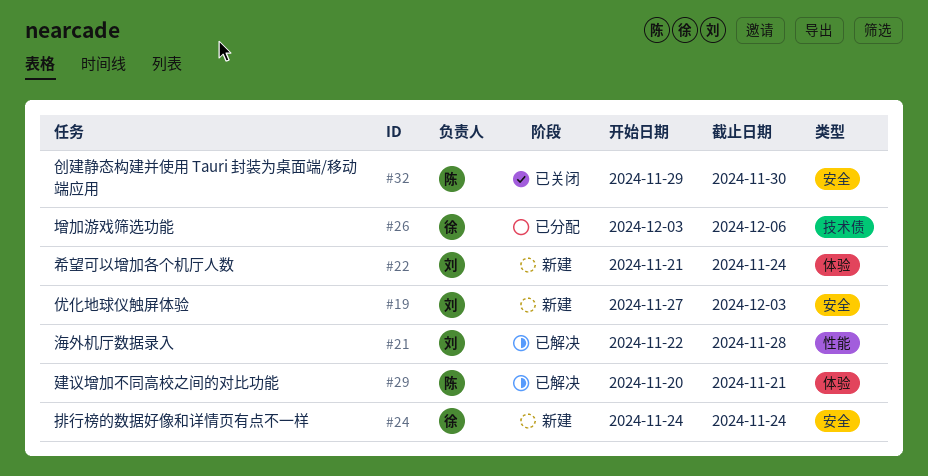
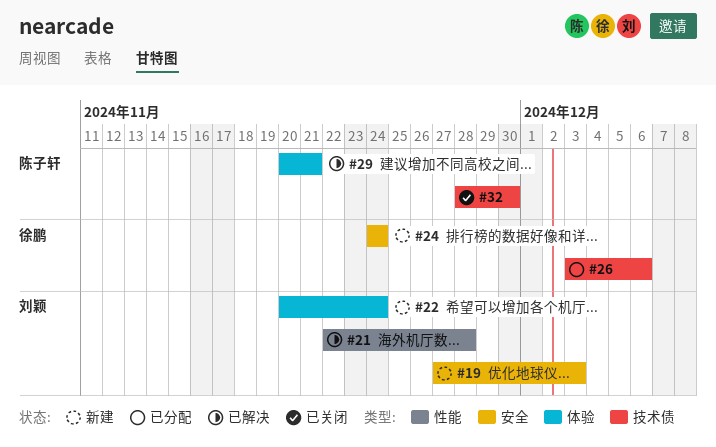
#22, start: Nov 21 -> Nov 20
#32, label: 安全 -> 技术债
#32, start: Nov 29 -> Nov 28

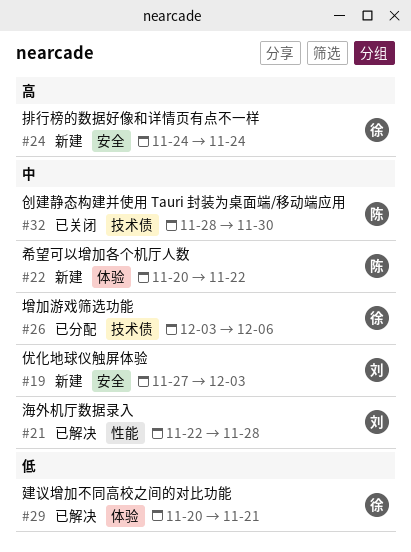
#22, owner: 刘颖 -> 陈子轩
#22, due: Nov 24 -> Nov 22
#29, owner: 陈子轩 -> 徐鹏

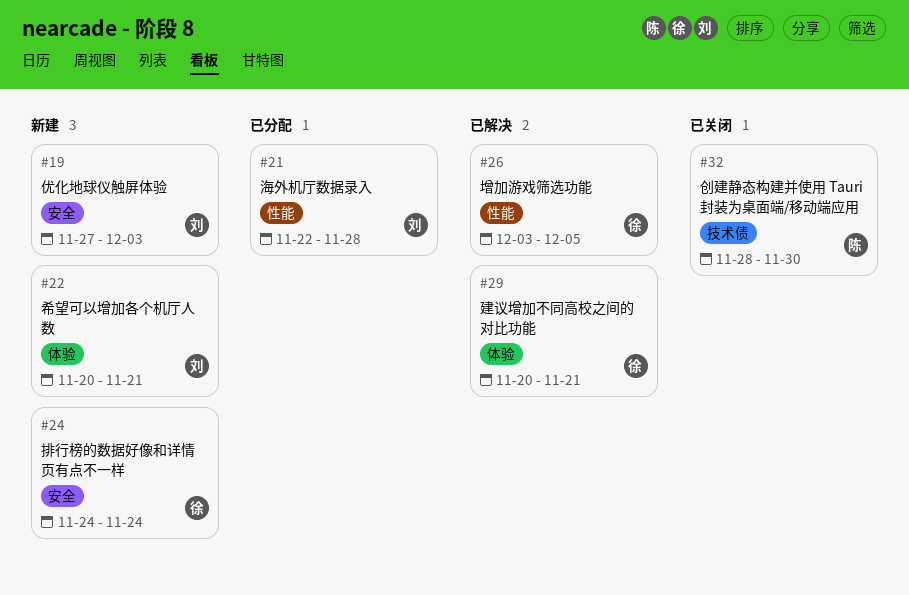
#21, status: 已解决 -> 已分配
#22, owner: 陈 -> 刘
#22, due: Nov 22 -> Nov 21
#26, status: 已分配 -> 已解决
#26, label: 技术债 -> 性能
#26, due: Dec 6 -> Dec 5

